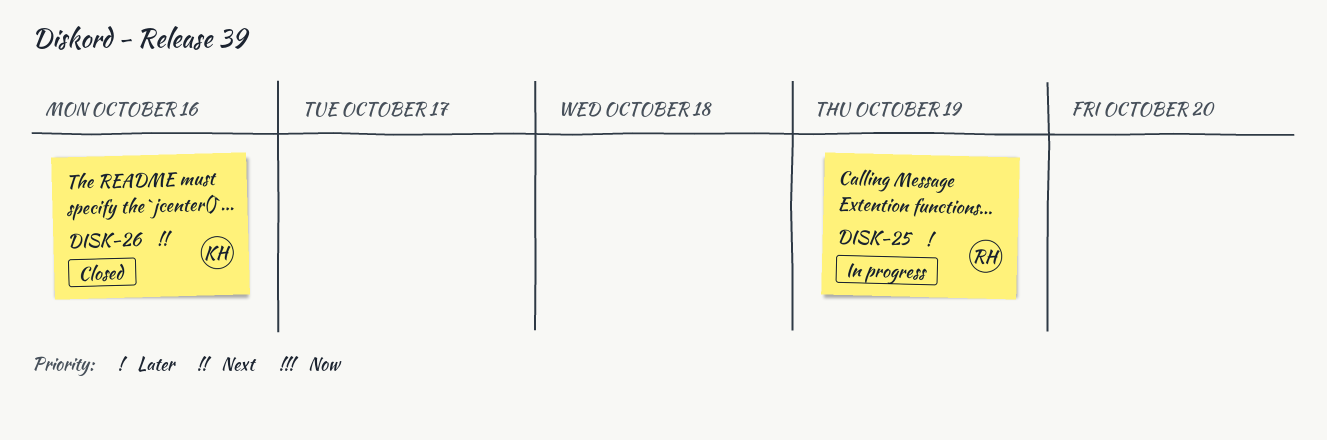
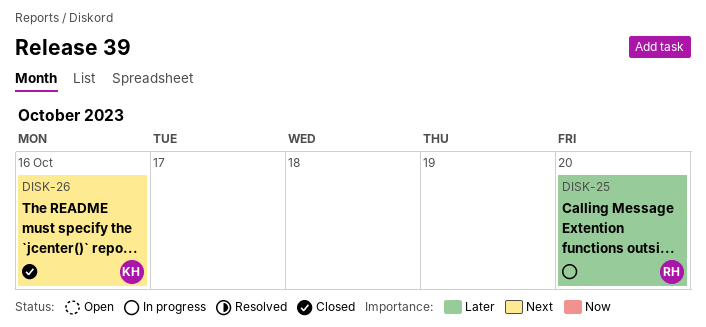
DISK-25, due: Oct 19 -> Oct 20

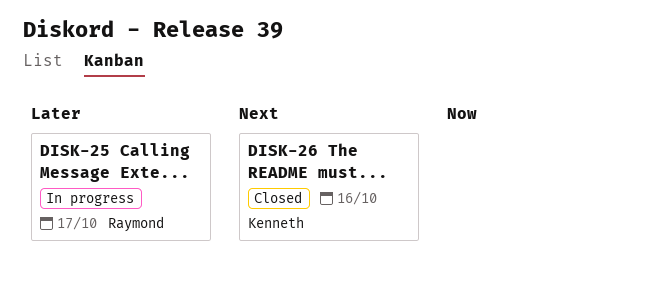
DISK-25, due: Oct 20 -> Oct 17

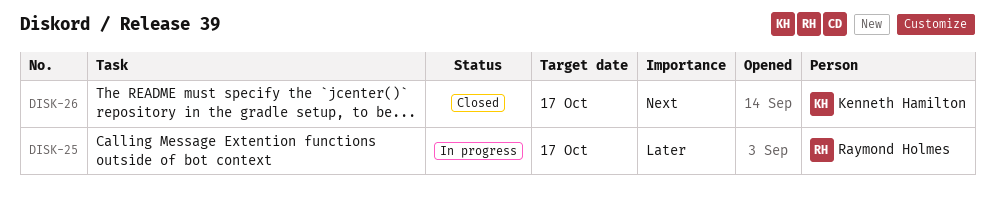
DISK-26, due: Oct 16 -> Oct 17

